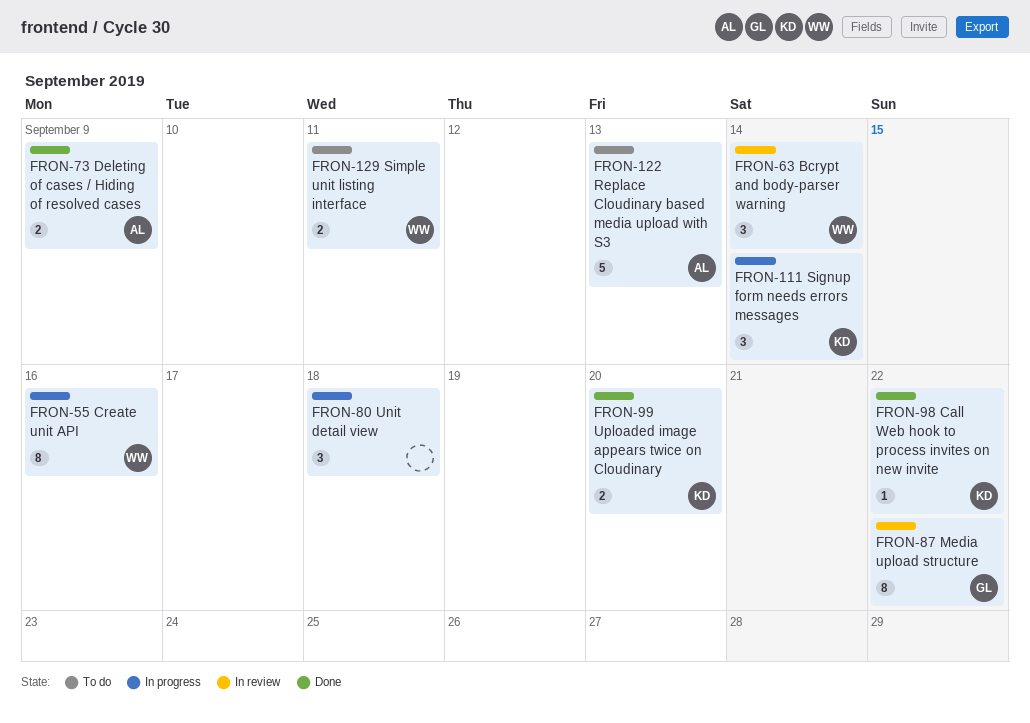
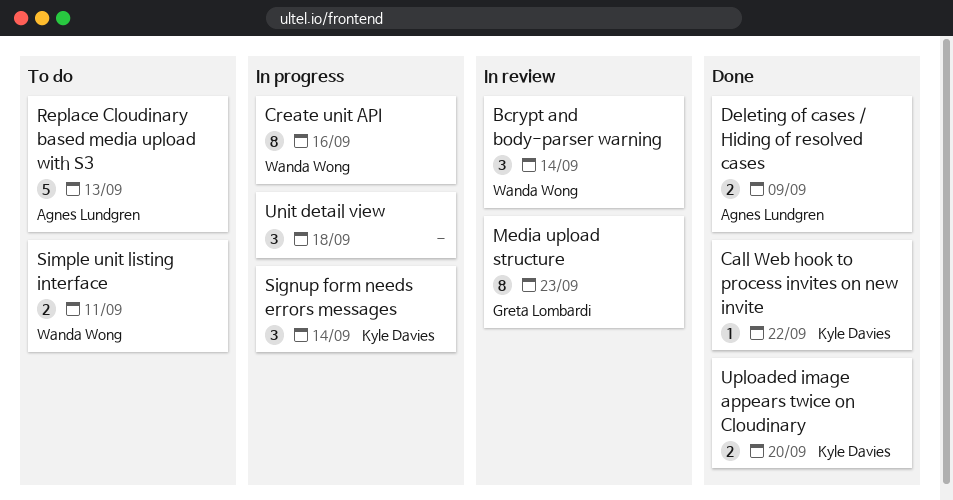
Media upload structure, due: Sep 22 -> Sep 23

